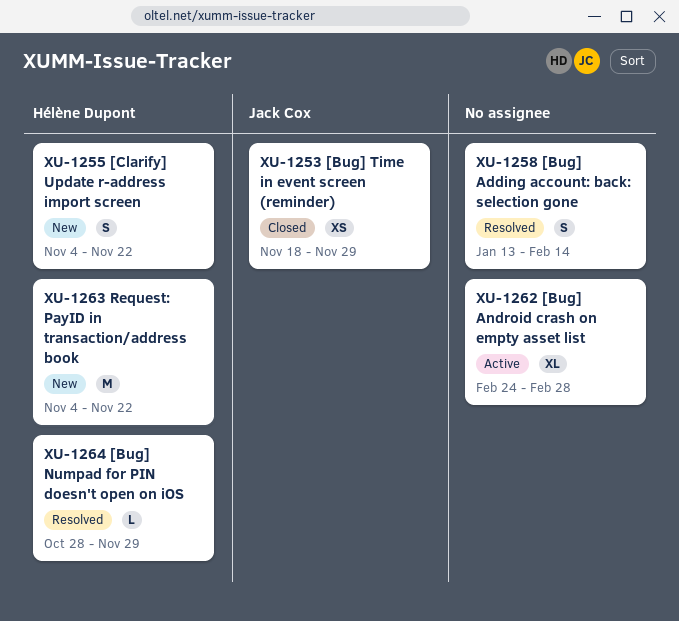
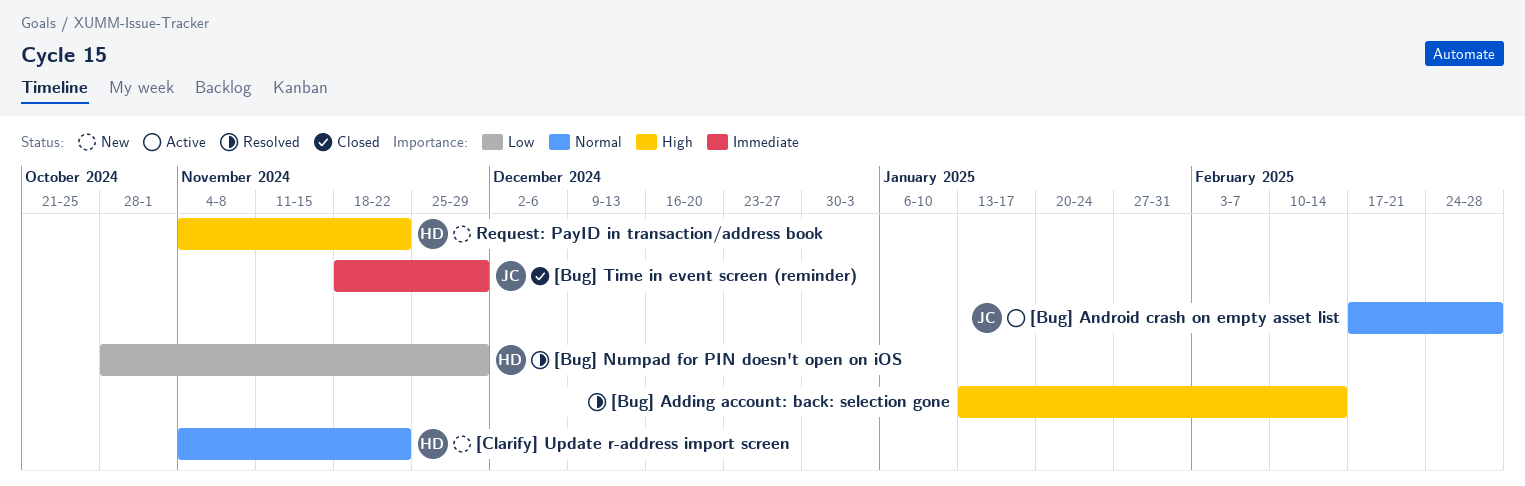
[Bug] Android crash on empty asset list, owner: none -> Jack Cox
[Bug] Android crash on empty asset list, start: Feb 24 -> Feb 17

